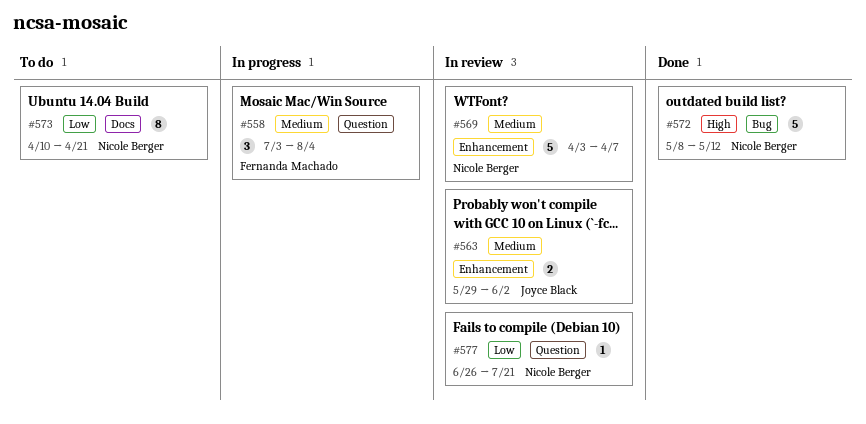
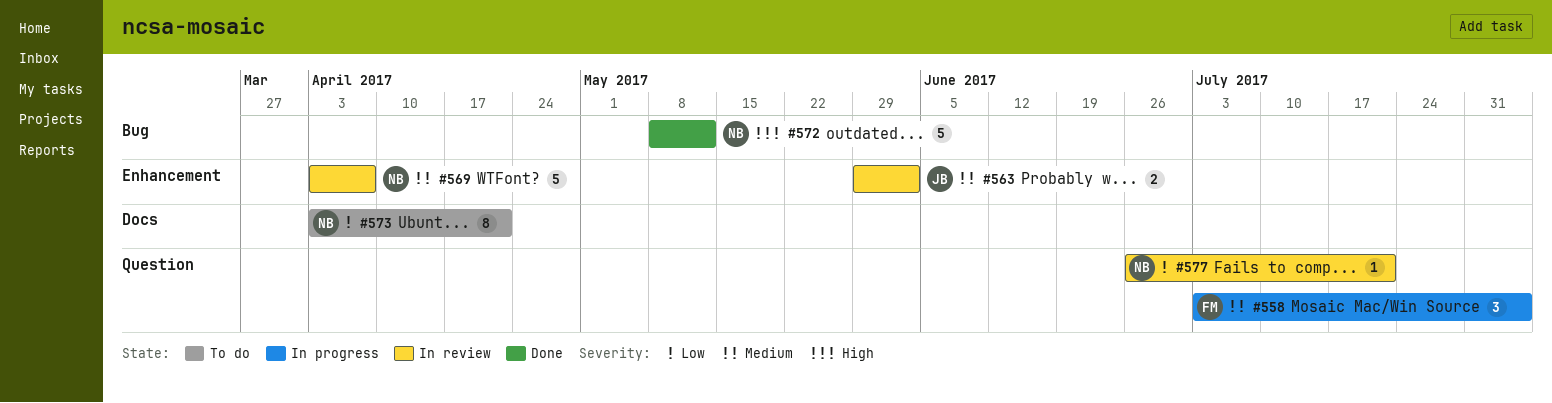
#573, start: Apr 10 -> Apr 3

